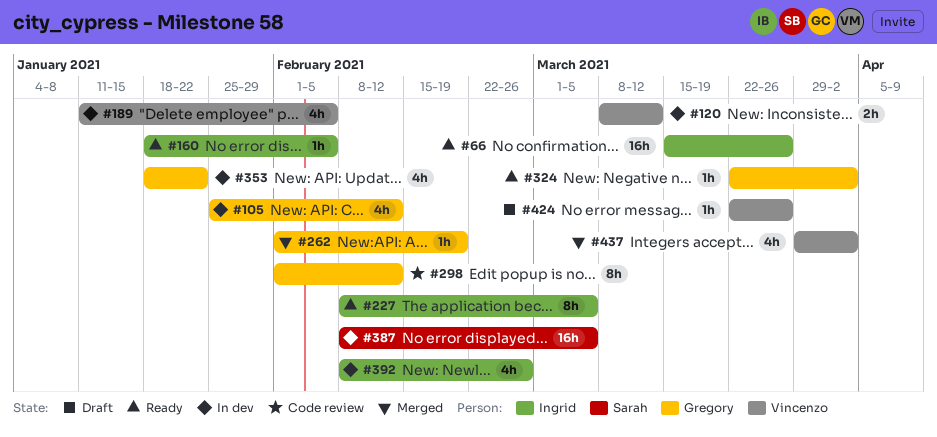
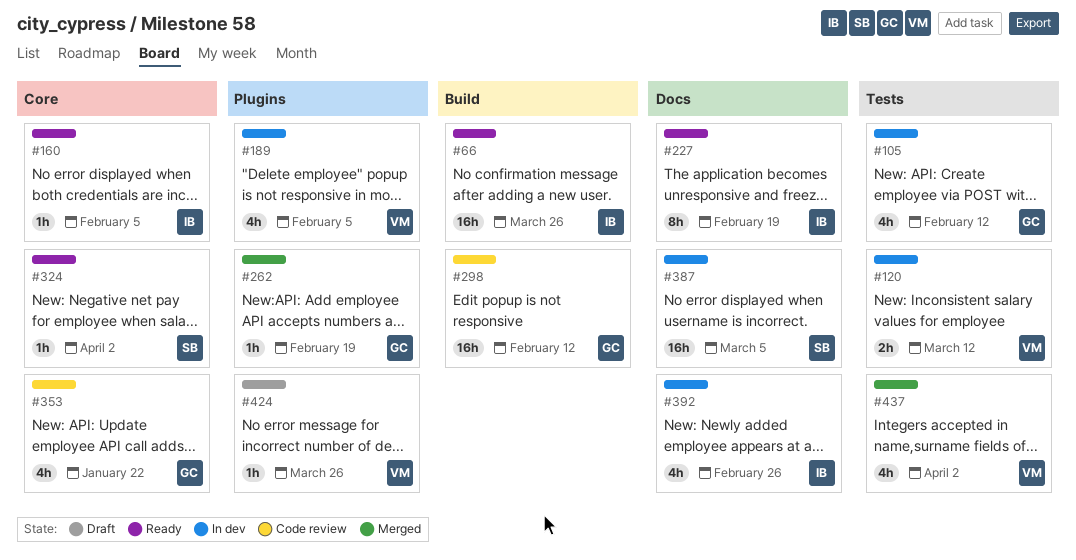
#227, due: Mar 5 -> Feb 19
#298, estimate: 8h -> 16h
#324, owner: Gregory -> Sarah
#353, status: In dev -> Code review

